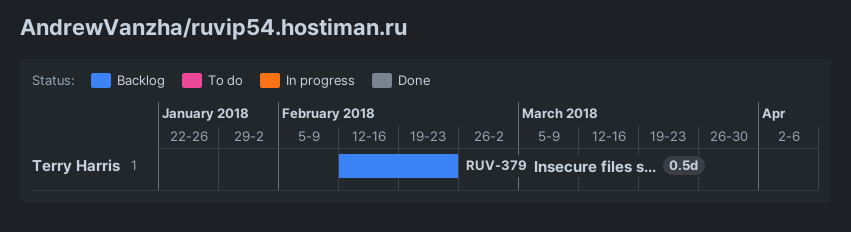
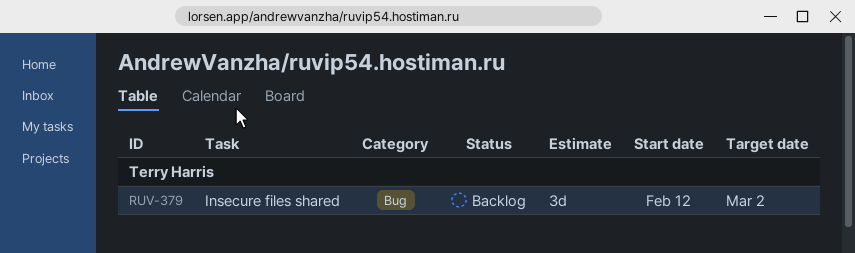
RUV-379, estimate: 0.5d -> 3d
RUV-379, due: Feb 23 -> Mar 2

